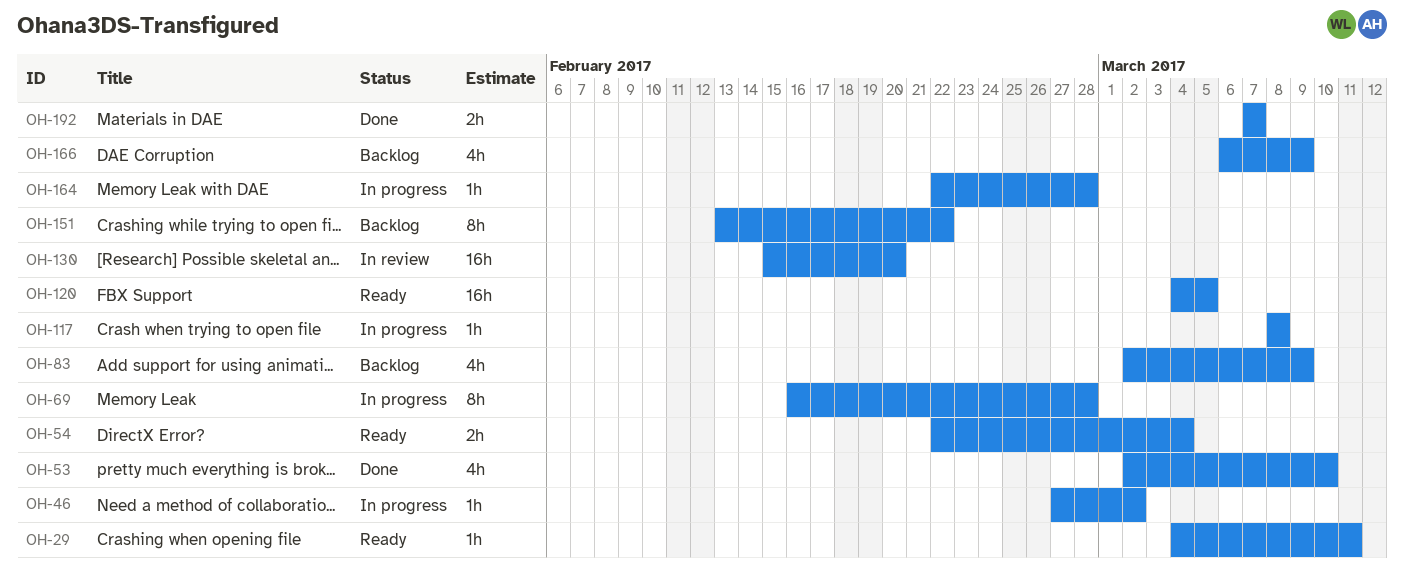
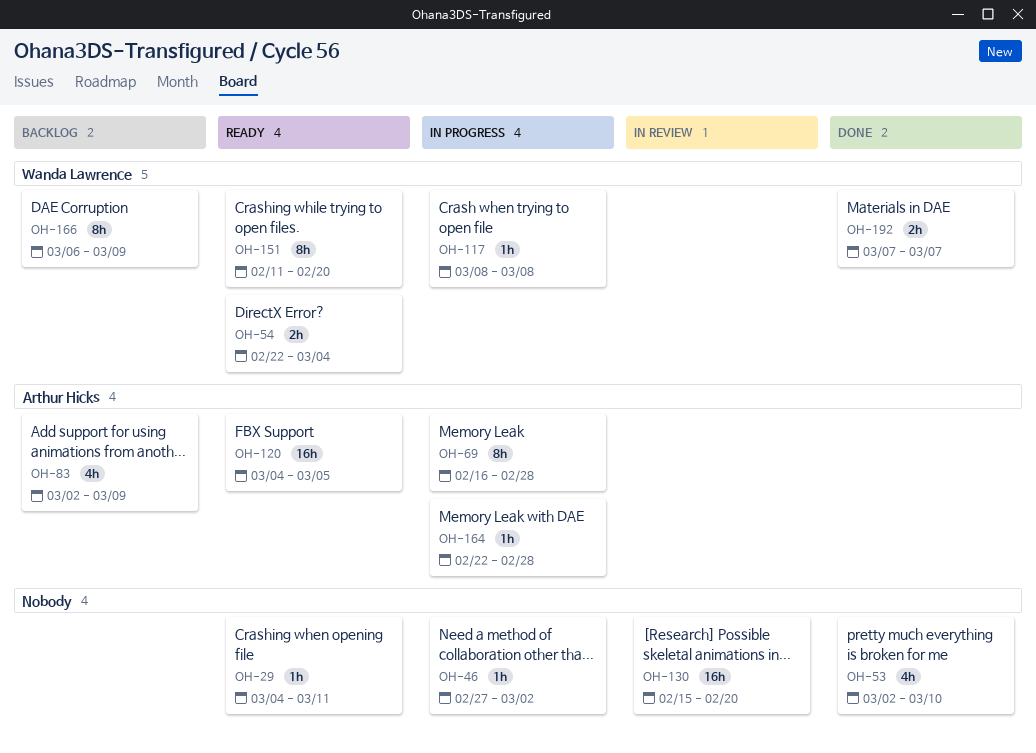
OH-151, status: Backlog -> Ready
OH-151, start: Feb 13 -> Feb 11
OH-151, due: Feb 22 -> Feb 20
OH-166, estimate: 4h -> 8h

